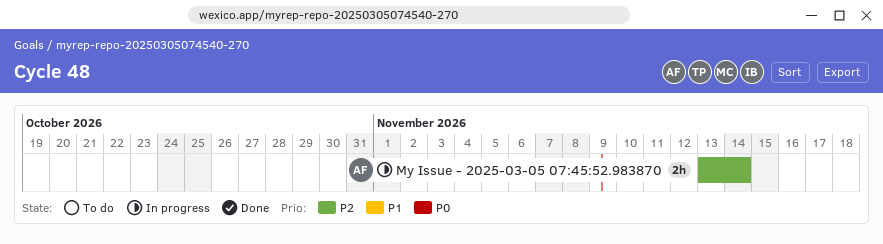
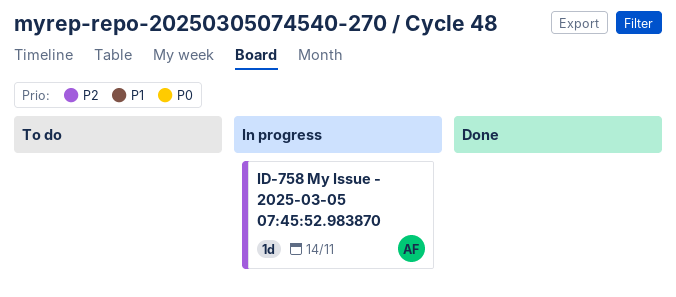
My Issue - 2025-03-05 07:45:52.983870, estimate: 2h -> 1d

